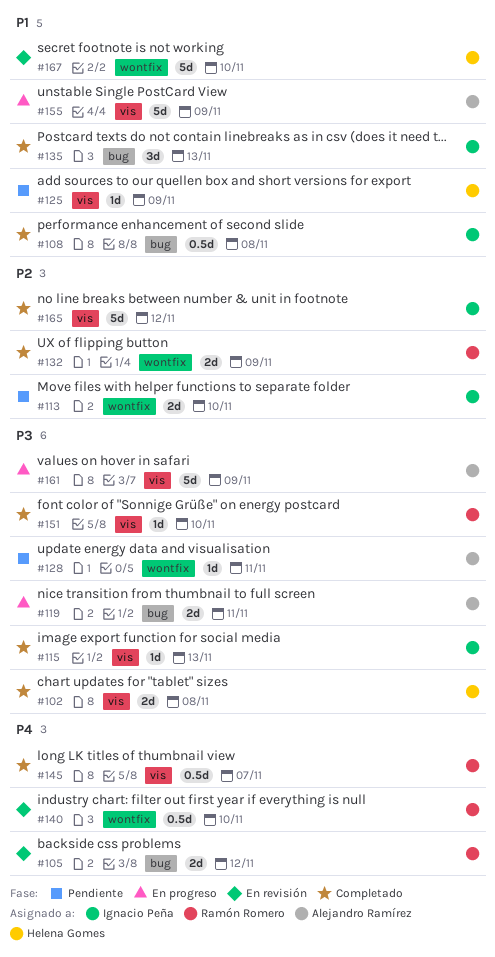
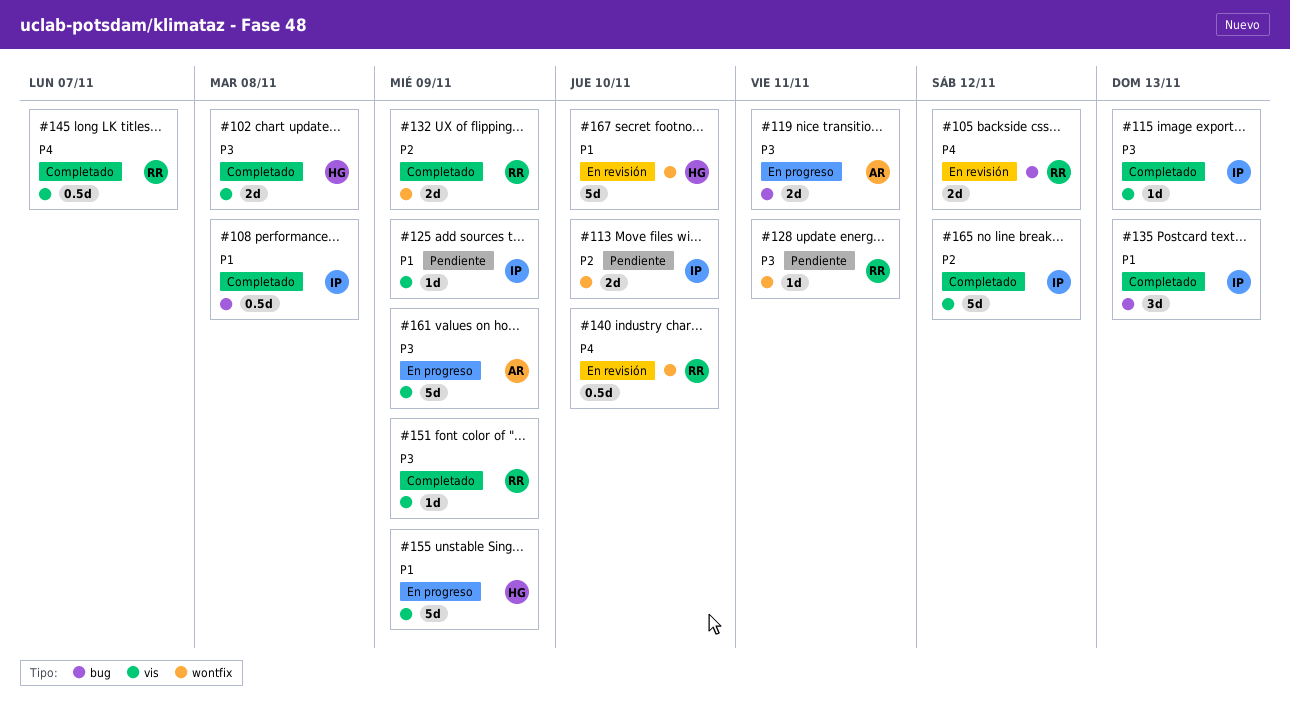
#125, owner: Helena Gomes -> Ignacio Peña
#128, owner: Alejandro Ramírez -> Ramón Romero
#151, due: Nov 10 -> Nov 9
#155, owner: Alejandro Ramírez -> Helena Gomes

